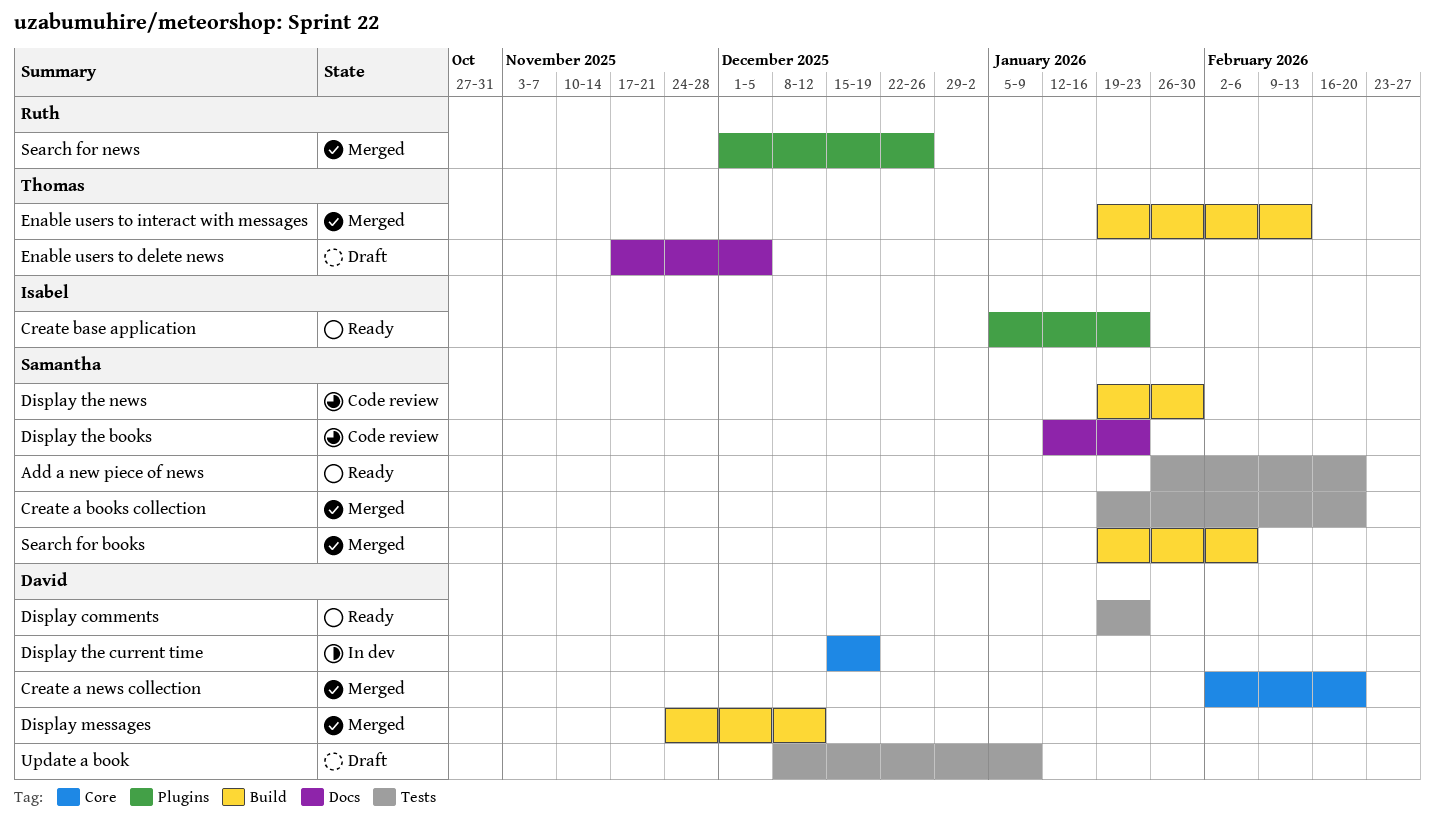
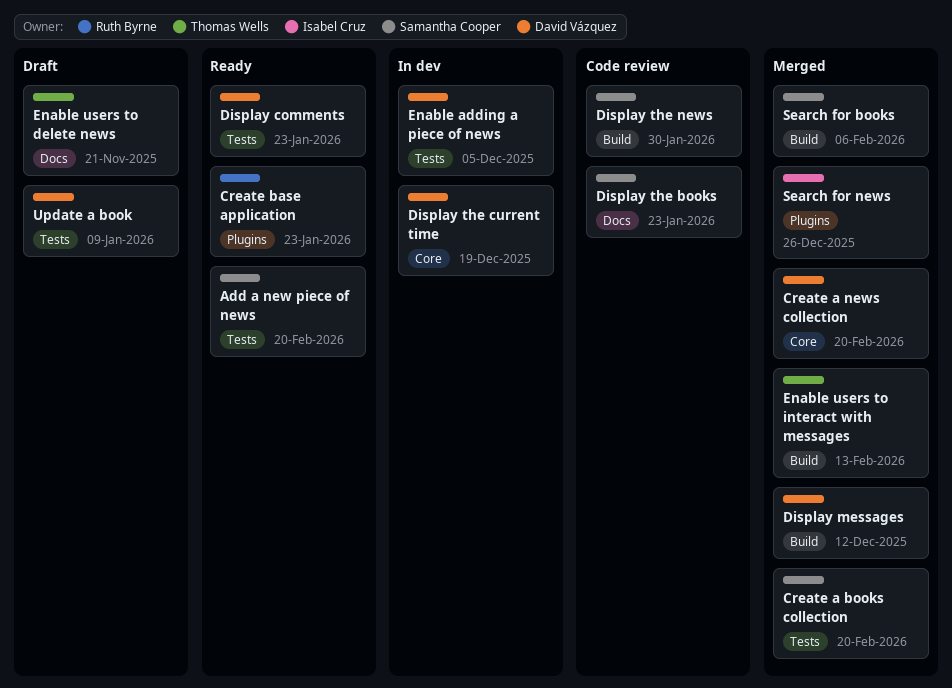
Create base application, owner: Isabel Cruz -> Ruth Byrne
Enable adding a piece of news: none -> present
Enable users to delete news, due: Dec 5 -> Nov 21
Search for news, owner: Ruth Byrne -> Isabel Cruz

